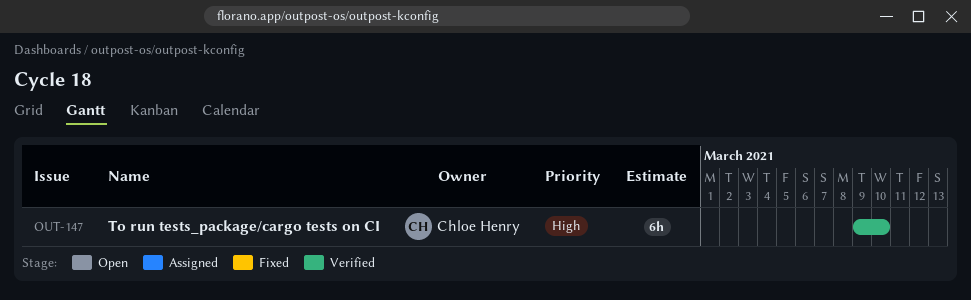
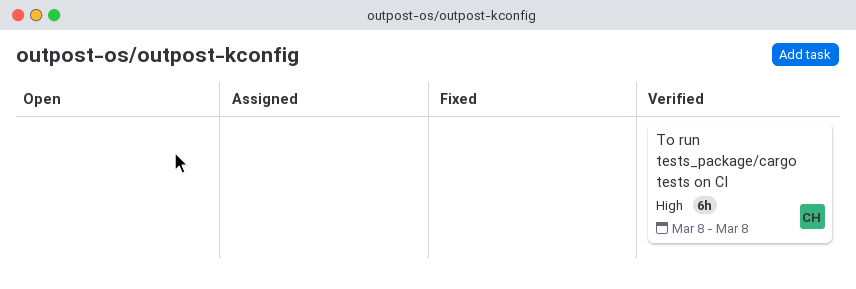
To run tests_package/cargo tests on CI, start: Mar 9 -> Mar 8
To run tests_package/cargo tests on CI, due: Mar 10 -> Mar 8

